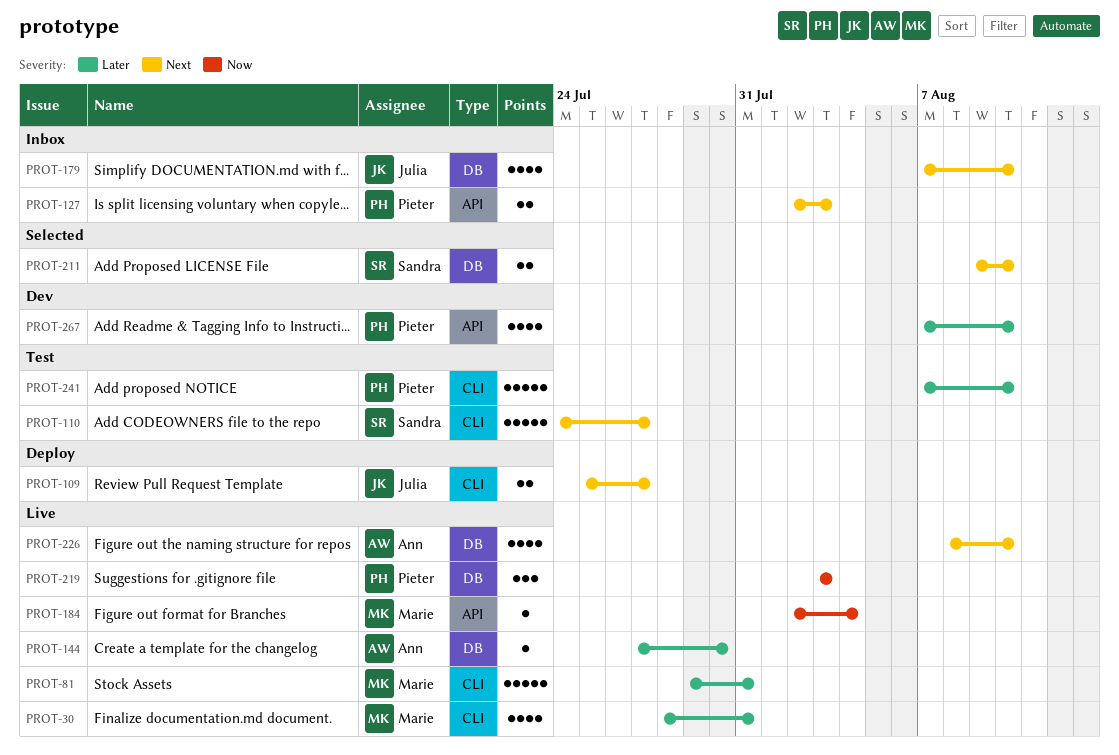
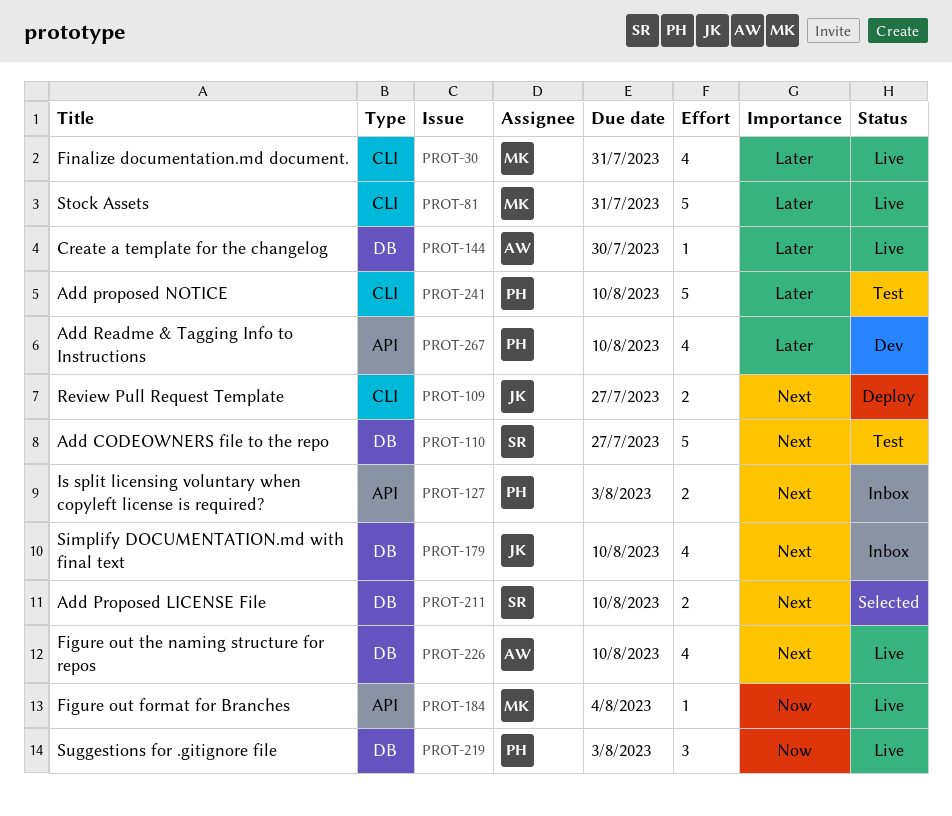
PROT-110, label: CLI -> DB

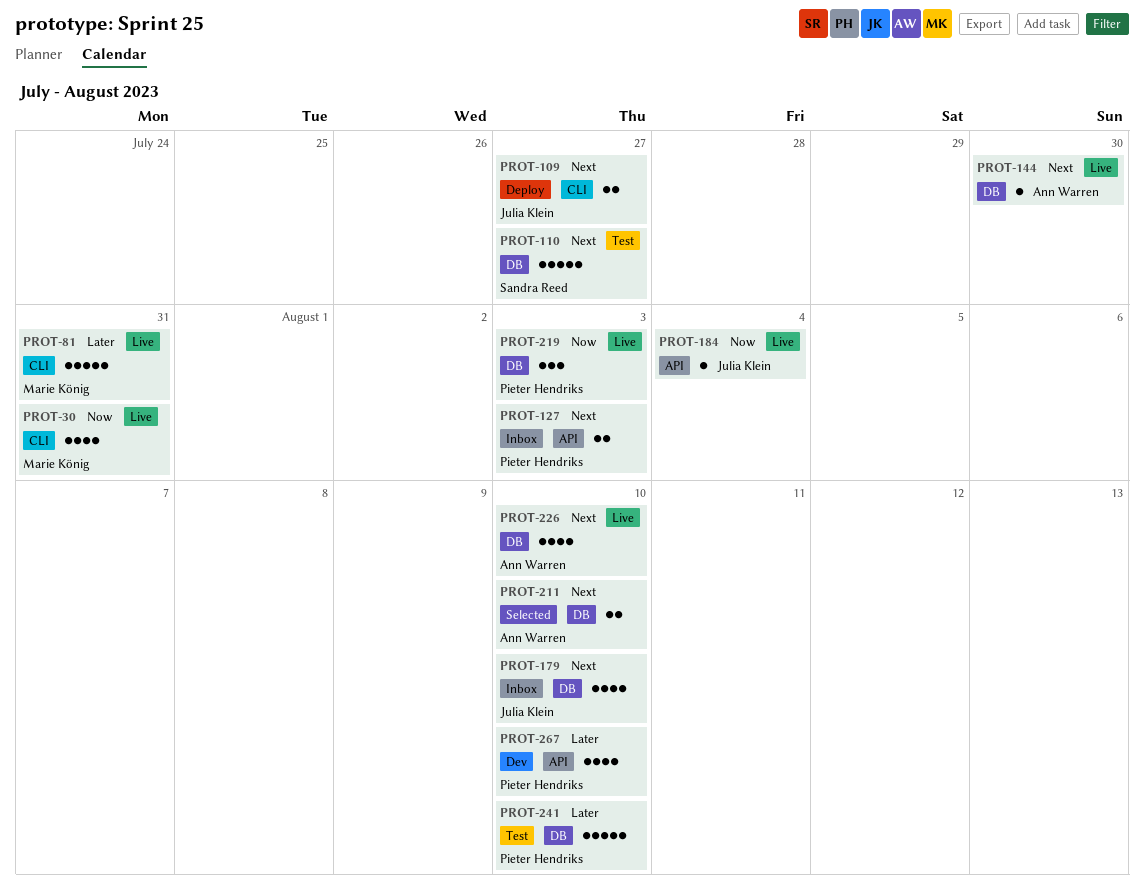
PROT-30, priority: Later -> Now
PROT-144, priority: Later -> Next
PROT-184, owner: Marie König -> Julia Klein
PROT-211, owner: Sandra Reed -> Ann Warren
PROT-241, label: CLI -> DB

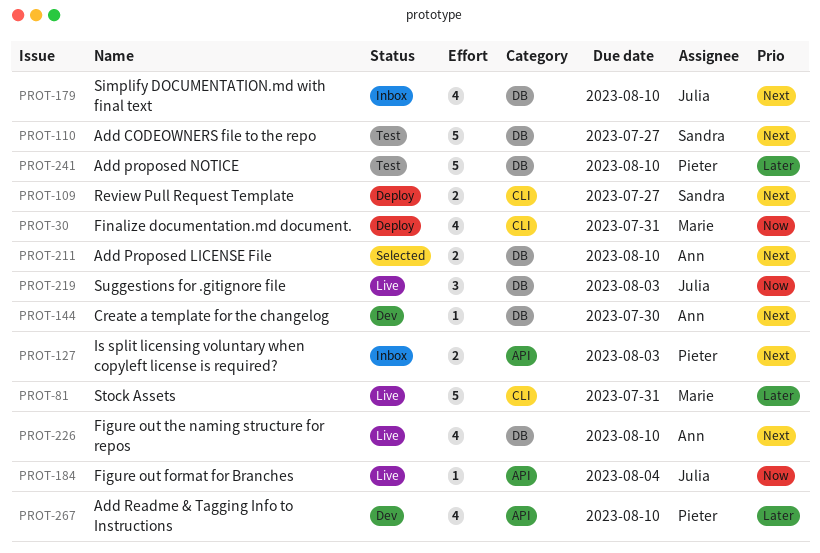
PROT-30, status: Live -> Deploy
PROT-109, owner: Julia Klein -> Sandra Reed
PROT-144, status: Live -> Dev
PROT-219, owner: Pieter Hendriks -> Julia Klein

